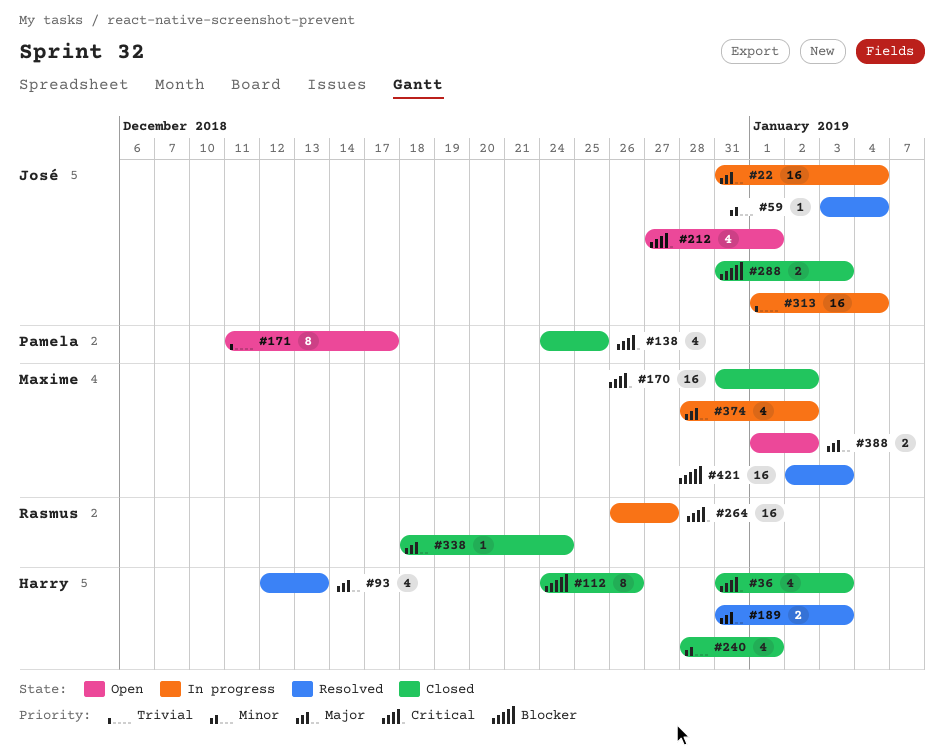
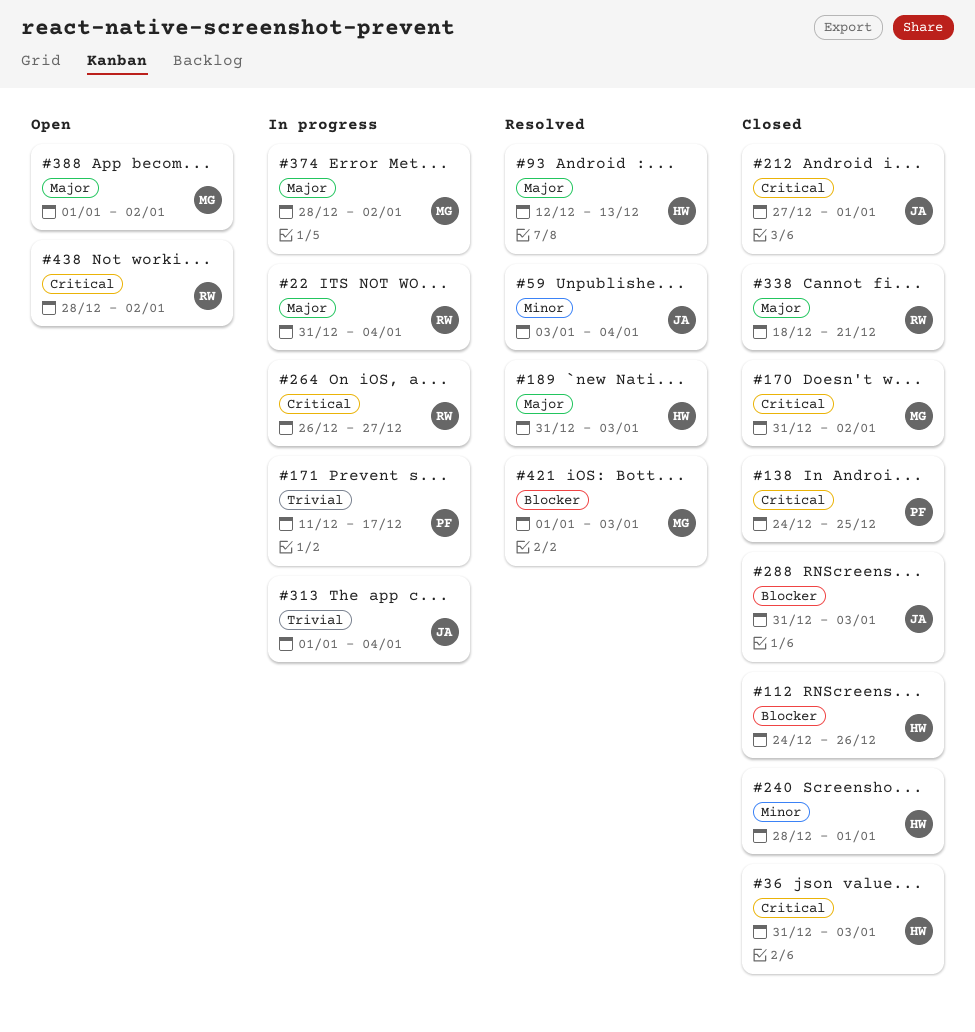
#22, owner: José -> Rasmus
#171, status: Open -> In progress
#212, status: Open -> Closed
#338, due: Dec 24 -> Dec 21
#421, start: Jan 2 -> Jan 1
#438: none -> present

